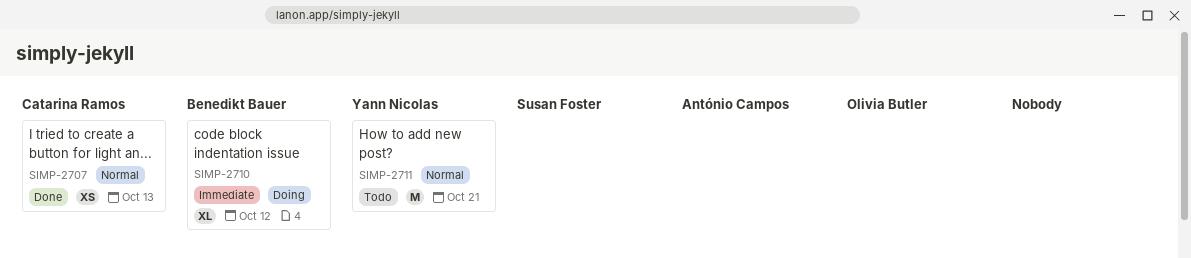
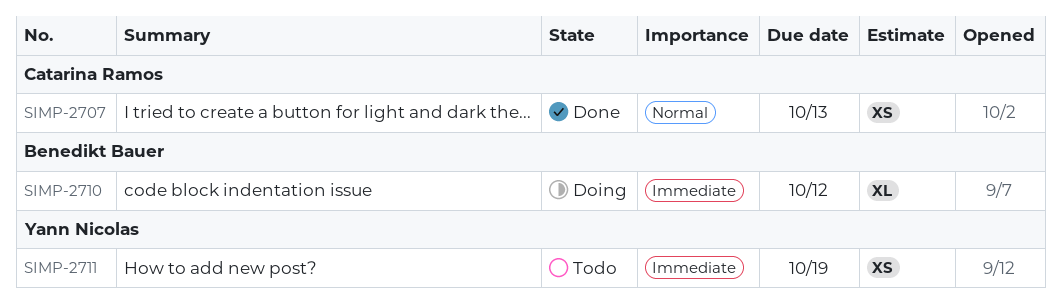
SIMP-2711, priority: Normal -> Immediate
SIMP-2711, estimate: M -> XS
SIMP-2711, due: Oct 21 -> Oct 19

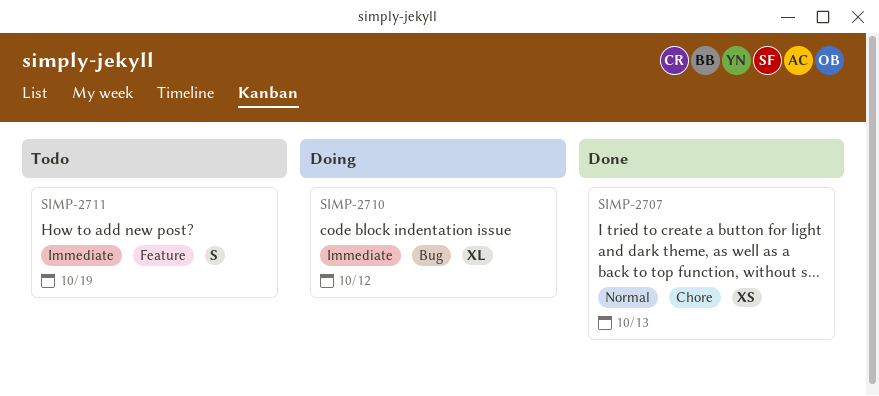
SIMP-2711, estimate: XS -> S

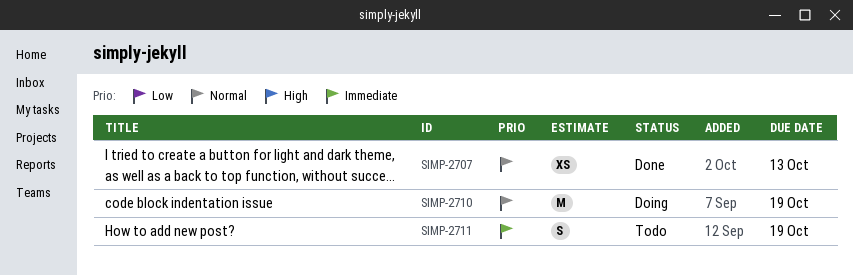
SIMP-2710, priority: Immediate -> Normal
SIMP-2710, estimate: XL -> M
SIMP-2710, due: Oct 12 -> Oct 19

